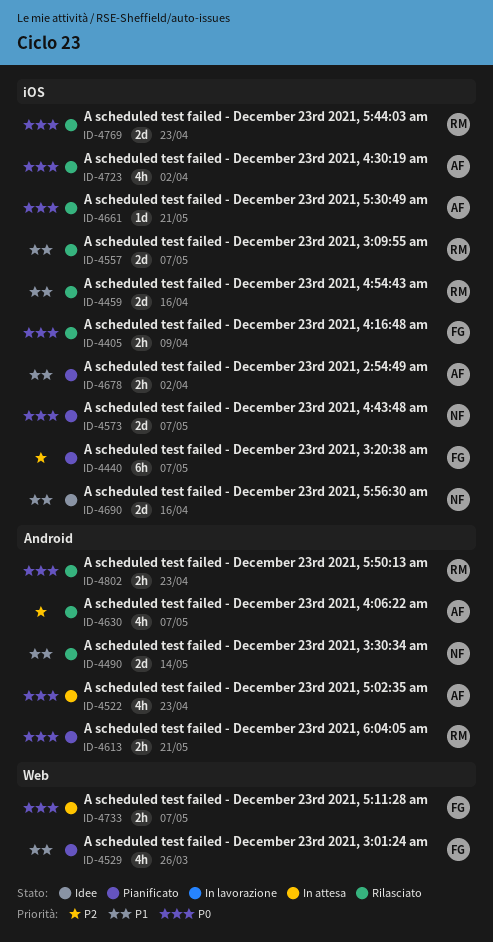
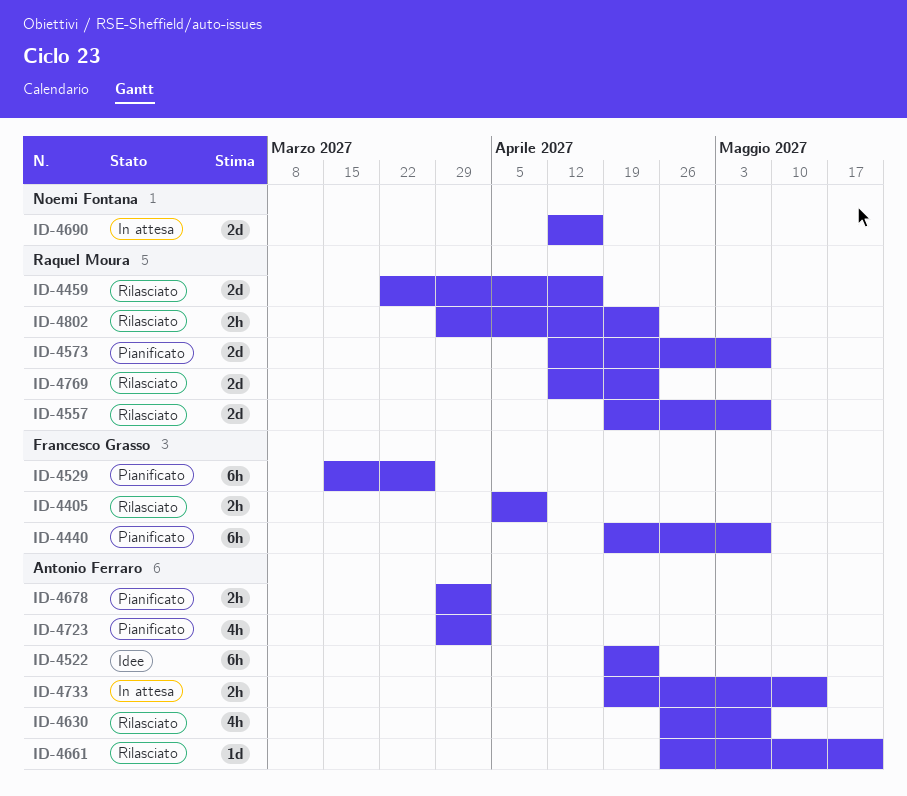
ID-4490: present -> none
ID-4522, status: In attesa -> Idee
ID-4522, estimate: 4h -> 6h
ID-4529, estimate: 4h -> 6h
ID-4573, owner: Noemi Fontana -> Raquel Moura
ID-4613: present -> none
ID-4690, status: Idee -> In attesa
ID-4723, status: Rilasciato -> Pianificato
ID-4733, owner: Francesco Grasso -> Antonio Ferraro
ID-4733, due: May 7 -> May 14

